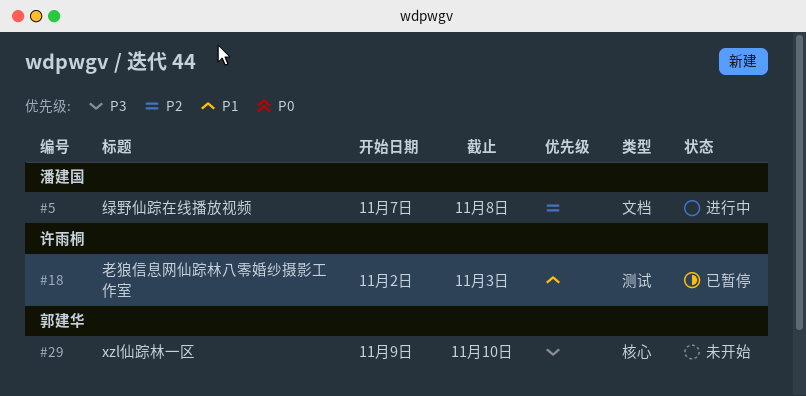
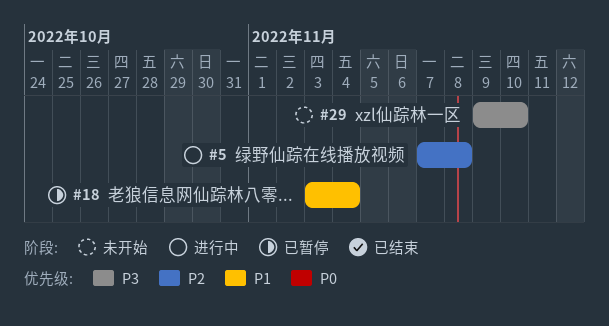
#18, start: Nov 2 -> Nov 3
#18, due: Nov 3 -> Nov 4

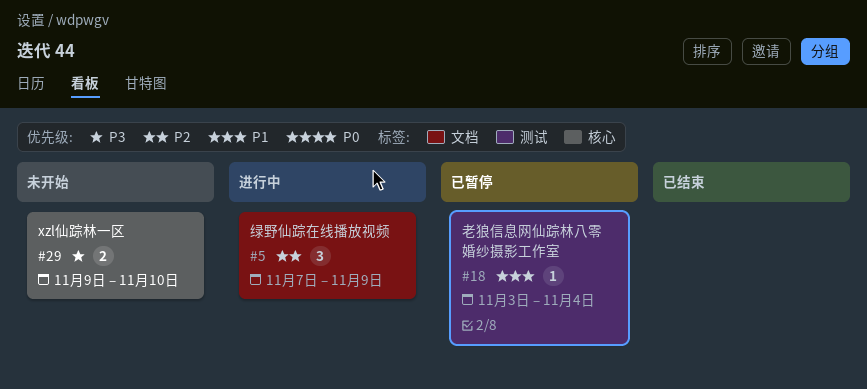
#5, due: Nov 8 -> Nov 9

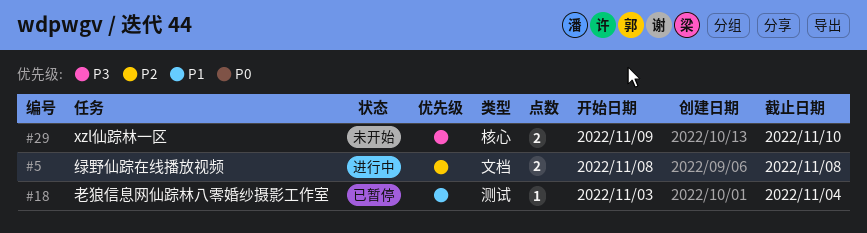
#5, estimate: 3 -> 2
#5, start: Nov 7 -> Nov 8
#5, due: Nov 9 -> Nov 8

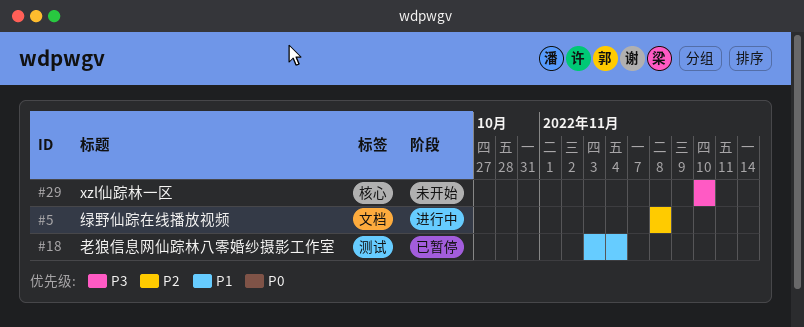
#29, start: Nov 9 -> Nov 10

